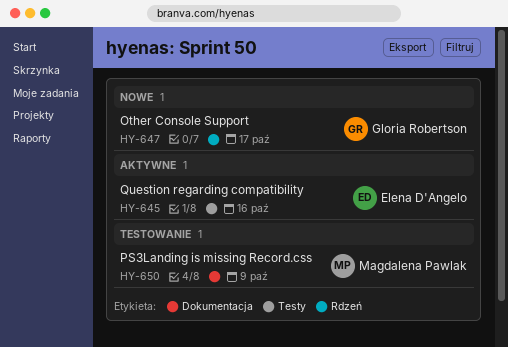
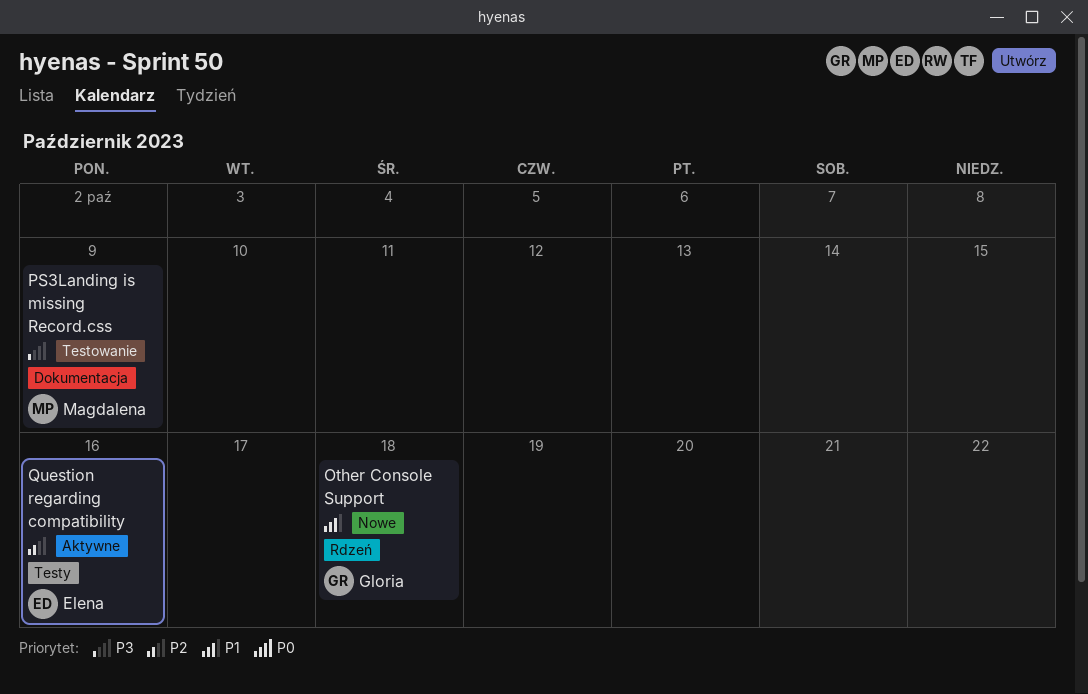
Other Console Support, due: Oct 17 -> Oct 18

